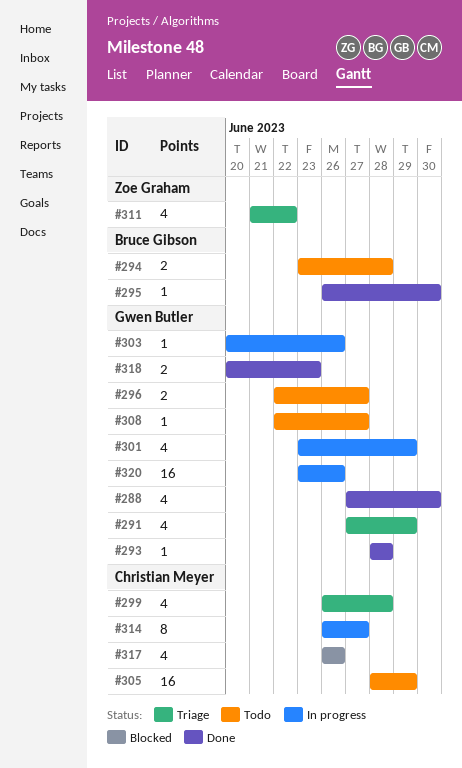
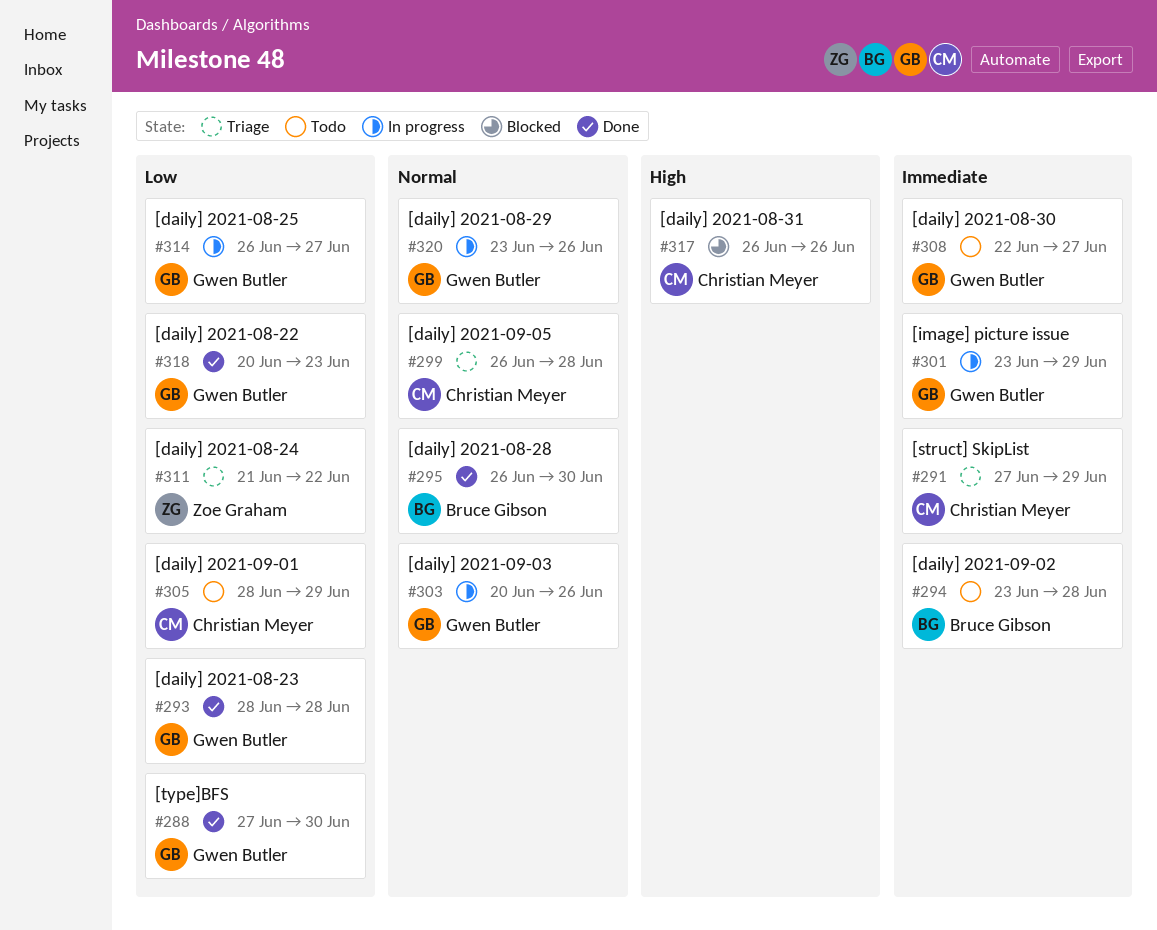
#291, owner: Gwen Butler -> Christian Meyer
#296: present -> none
#314, owner: Christian Meyer -> Gwen Butler

